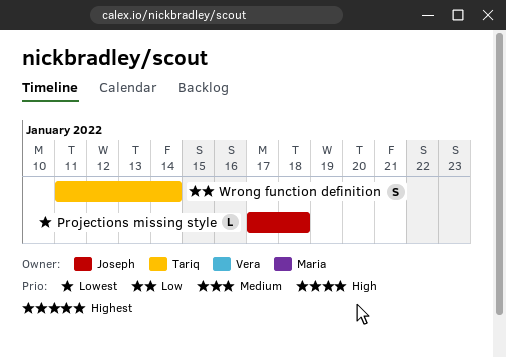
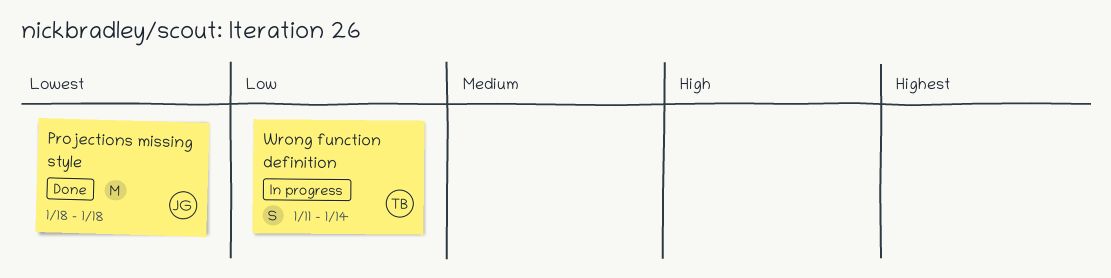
Projections missing style, estimate: L -> M
Projections missing style, start: Jan 17 -> Jan 18

